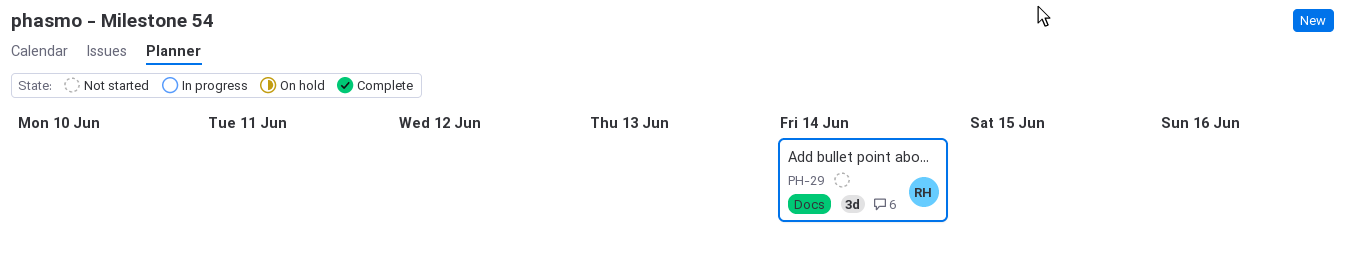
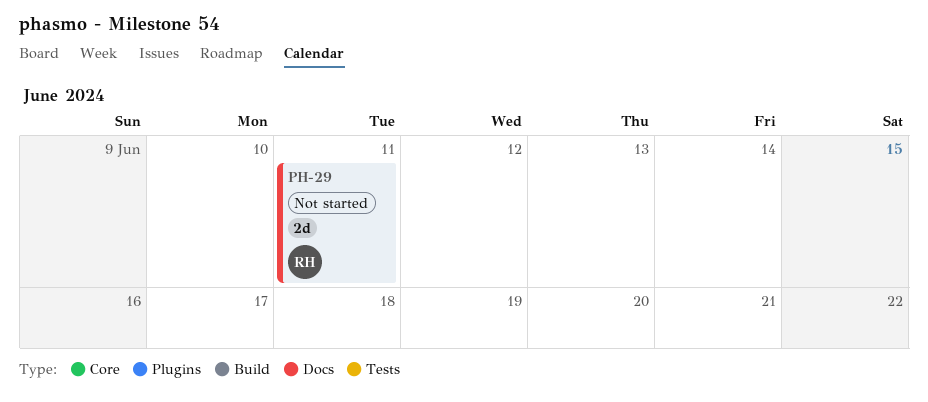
PH-29, estimate: 3d -> 2d
PH-29, due: Jun 14 -> Jun 11

